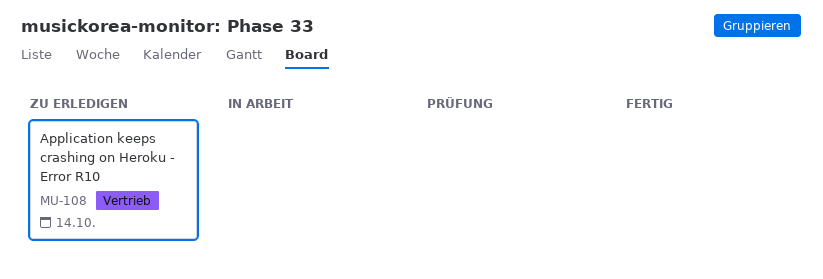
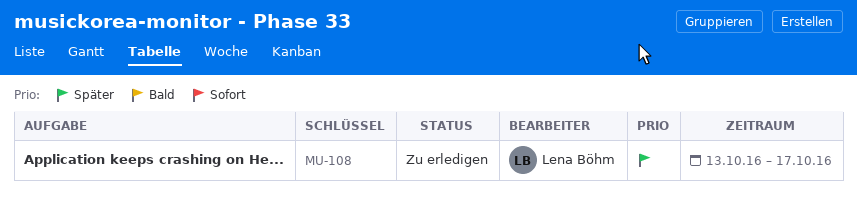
MU-108, due: Oct 14 -> Oct 17

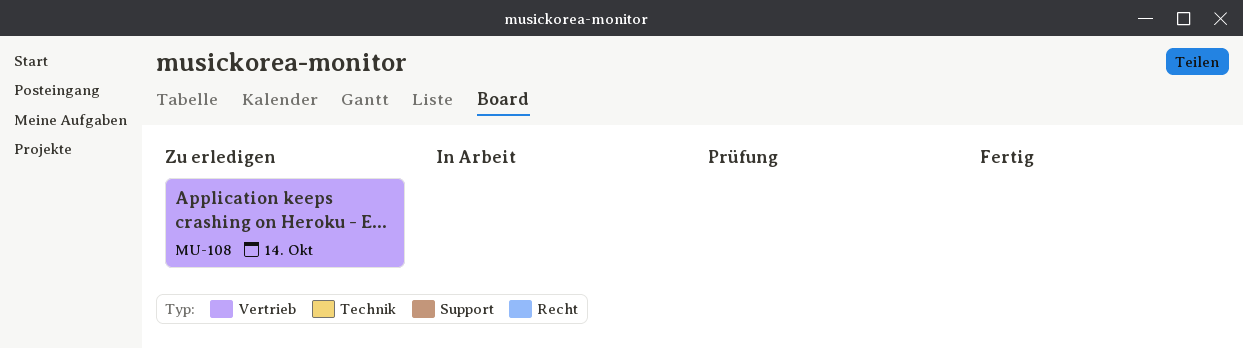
MU-108, due: Oct 17 -> Oct 14

